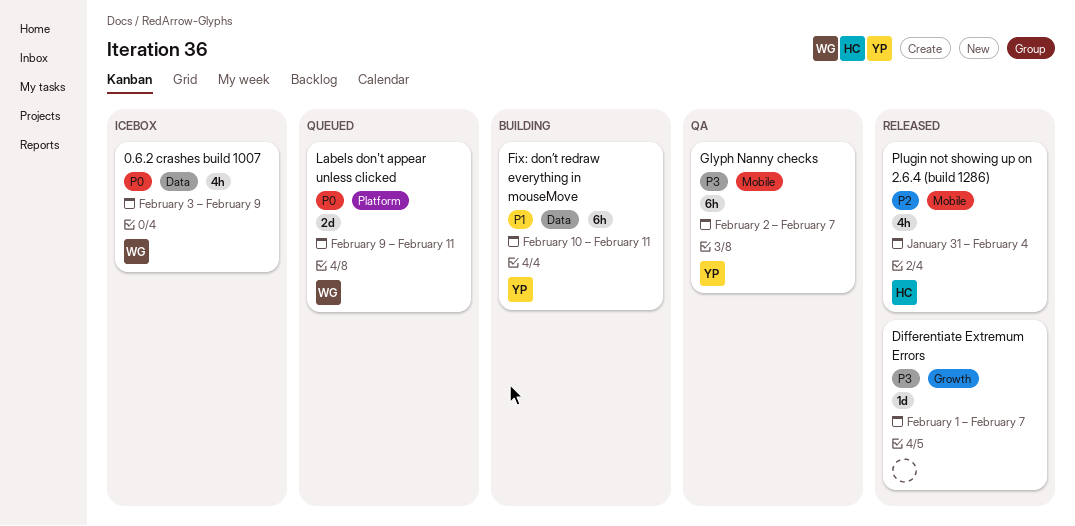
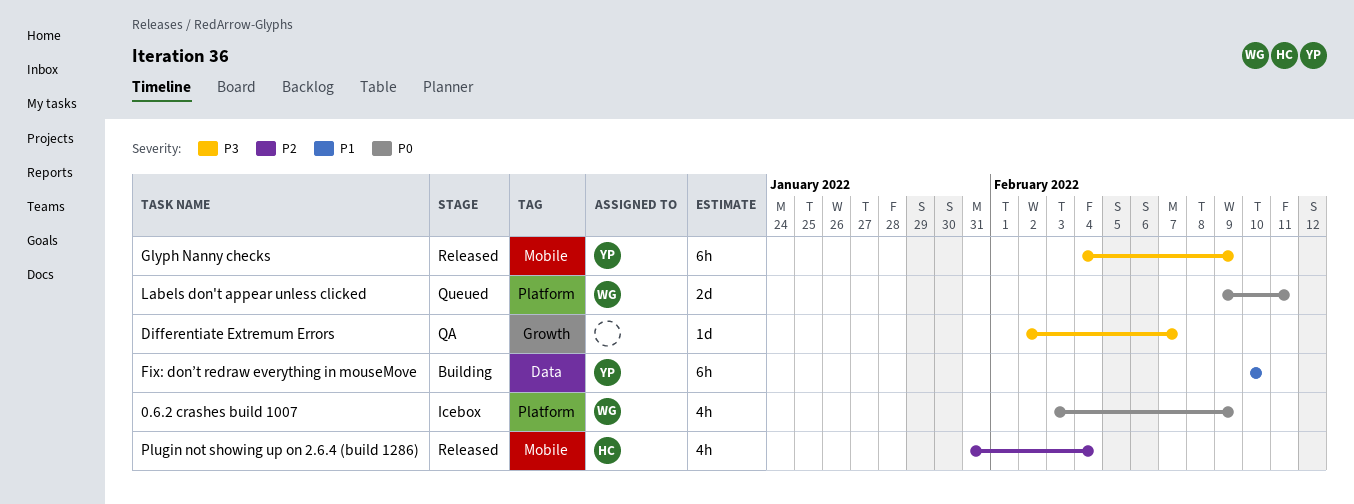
0.6.2 crashes build 1007, label: Data -> Platform
Differentiate Extremum Errors, status: Released -> QA
Differentiate Extremum Errors, start: Feb 1 -> Feb 2
Fix: don’t redraw everything in mouseMove, due: Feb 11 -> Feb 10
Glyph Nanny checks, status: QA -> Released
Glyph Nanny checks, start: Feb 2 -> Feb 4
Glyph Nanny checks, due: Feb 7 -> Feb 9

